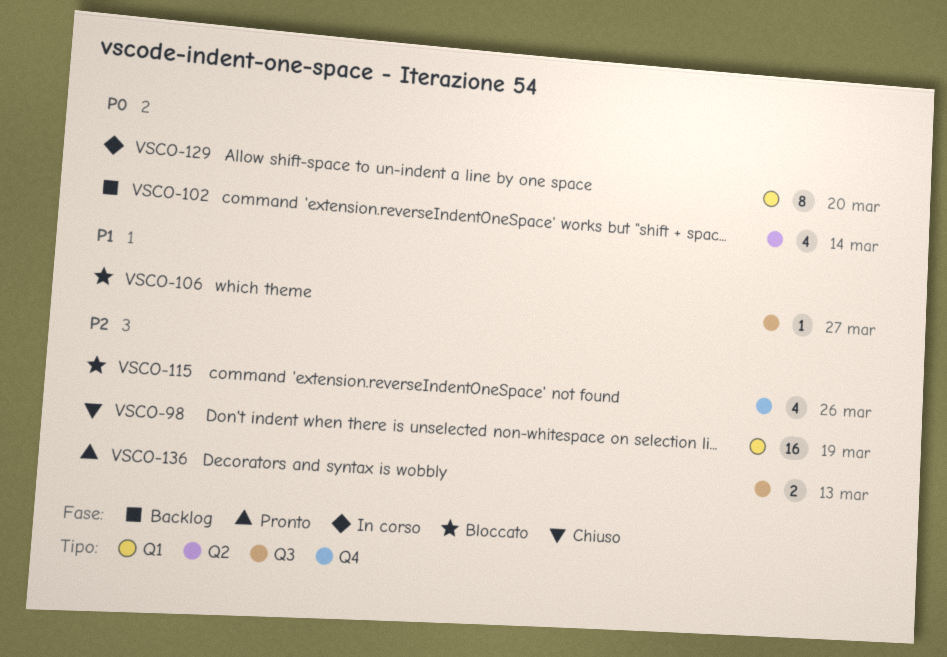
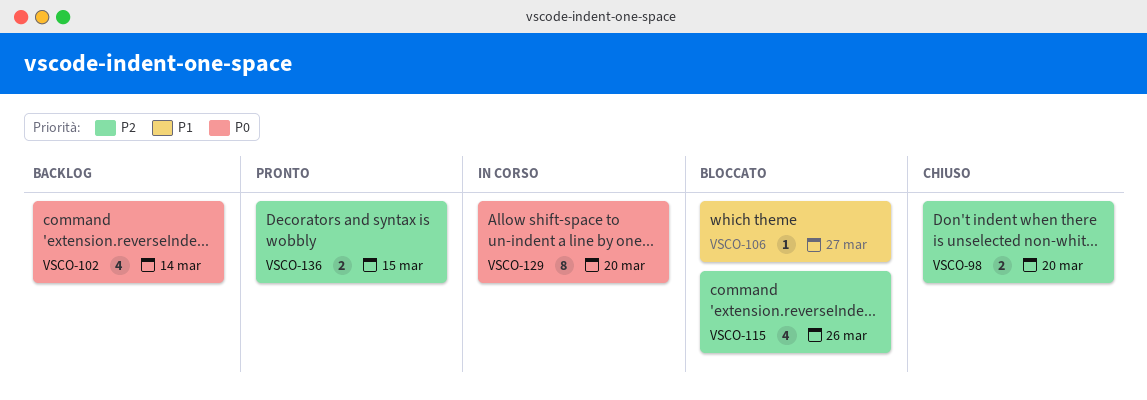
VSCO-98, estimate: 16 -> 2
VSCO-98, due: Mar 19 -> Mar 20
VSCO-136, due: Mar 13 -> Mar 15

